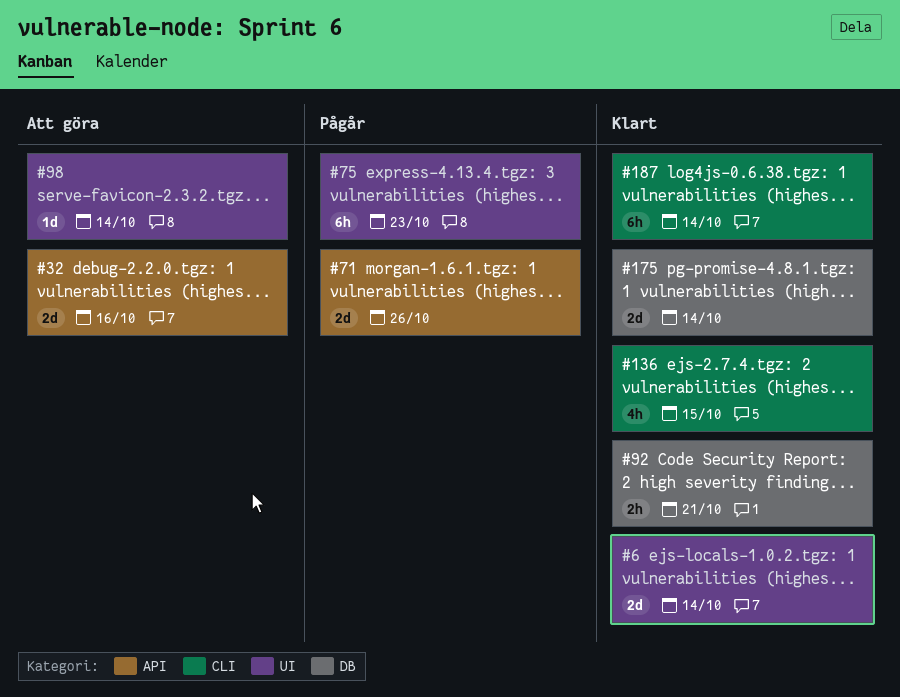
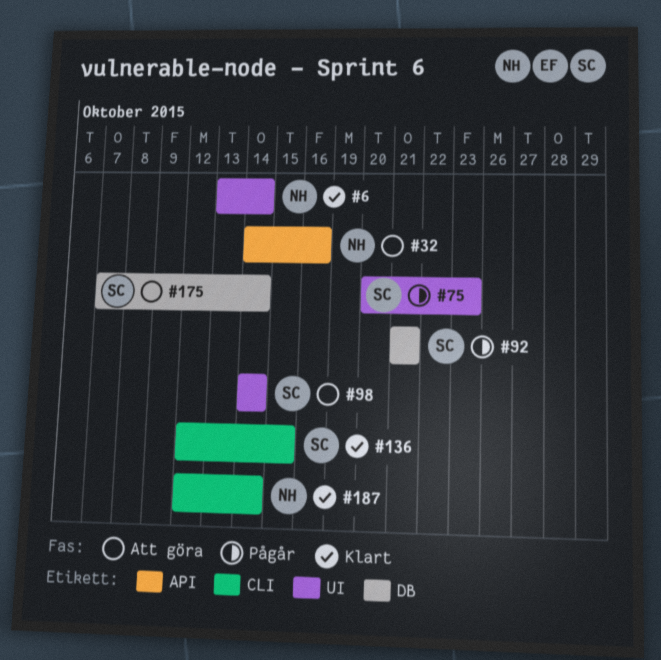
#71: present -> none
#92, status: Klart -> Pågår
#175, status: Klart -> Att göra

